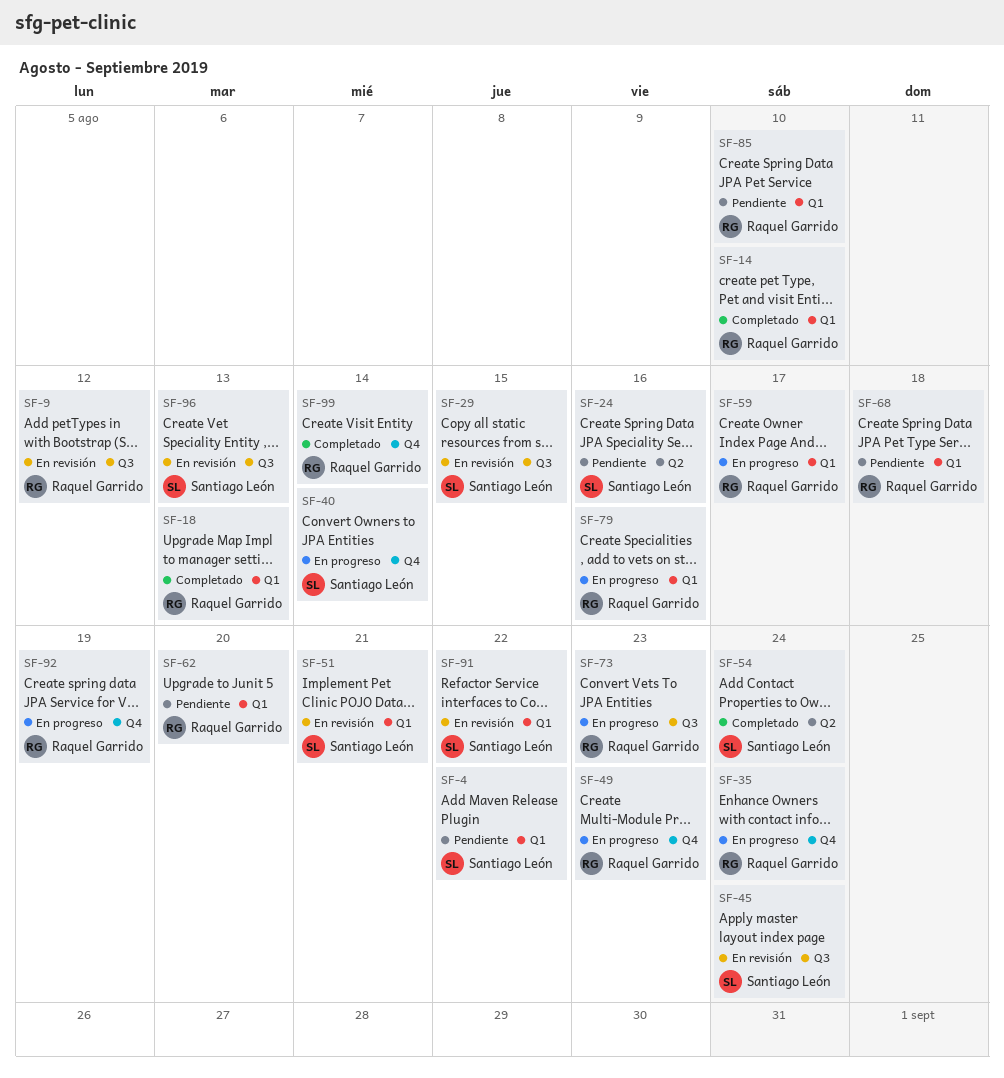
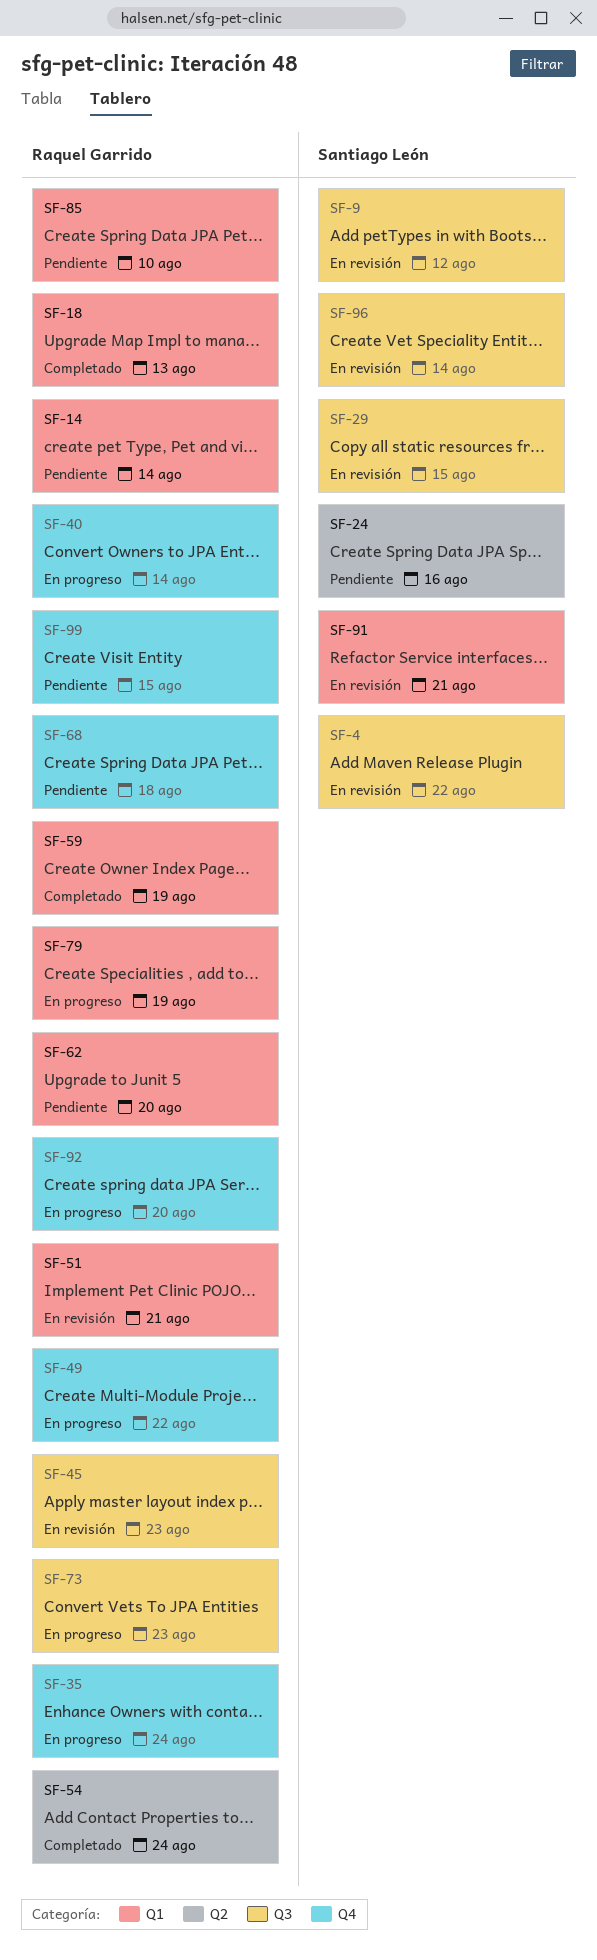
SF-4, status: Pendiente -> En revisión
SF-4, label: Q1 -> Q3
SF-9, owner: Raquel Garrido -> Santiago León
SF-14, status: Completado -> Pendiente
SF-14, due: Aug 10 -> Aug 14
SF-40, owner: Santiago León -> Raquel Garrido
SF-45, owner: Santiago León -> Raquel Garrido
SF-45, due: Aug 24 -> Aug 23
SF-49, due: Aug 23 -> Aug 22
SF-51, owner: Santiago León -> Raquel Garrido
SF-54, owner: Santiago León -> Raquel Garrido
SF-59, status: En progreso -> Completado
SF-59, due: Aug 17 -> Aug 19
SF-68, label: Q1 -> Q4
SF-79, due: Aug 16 -> Aug 19
SF-91, due: Aug 22 -> Aug 21
SF-92, due: Aug 19 -> Aug 20
SF-96, due: Aug 13 -> Aug 14
SF-99, status: Completado -> Pendiente
SF-99, due: Aug 14 -> Aug 15

